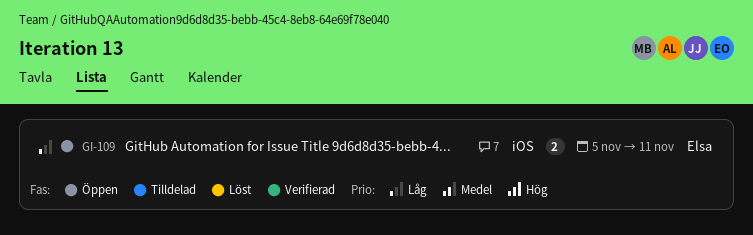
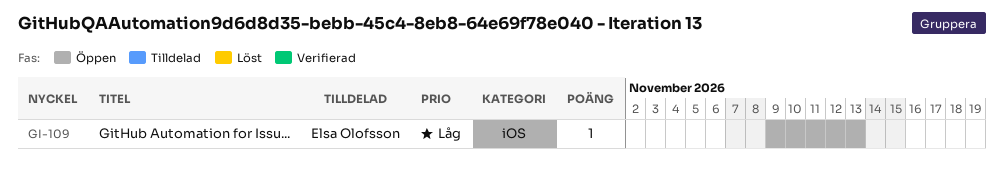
GI-109, estimate: 2 -> 1
GI-109, start: Nov 5 -> Nov 9
GI-109, due: Nov 11 -> Nov 13

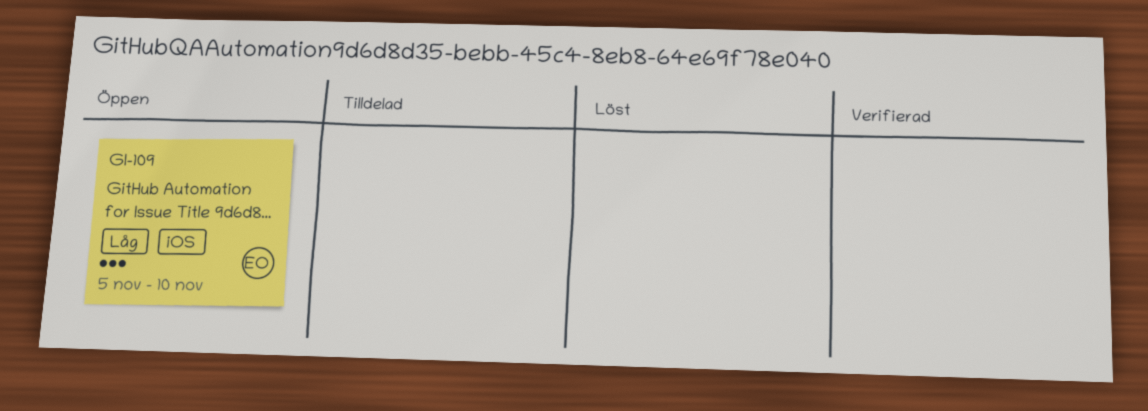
GI-109, estimate: 1 -> 3
GI-109, start: Nov 9 -> Nov 5
GI-109, due: Nov 13 -> Nov 10

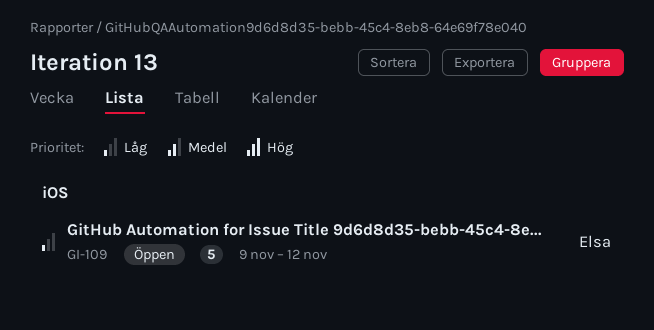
GI-109, estimate: 3 -> 5
GI-109, start: Nov 5 -> Nov 9
GI-109, due: Nov 10 -> Nov 12

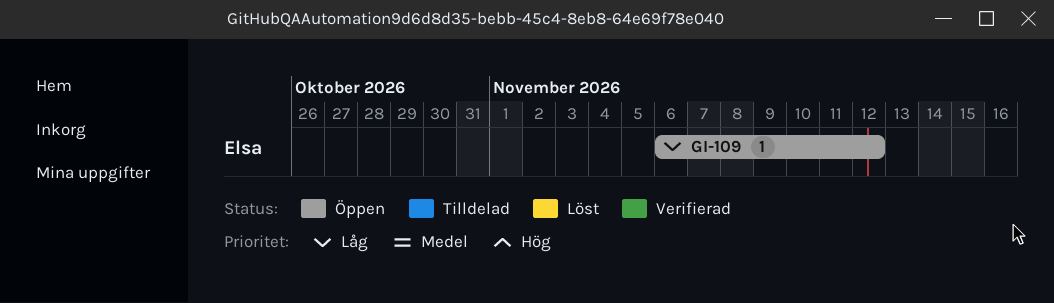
GI-109, estimate: 5 -> 1
GI-109, start: Nov 9 -> Nov 6

